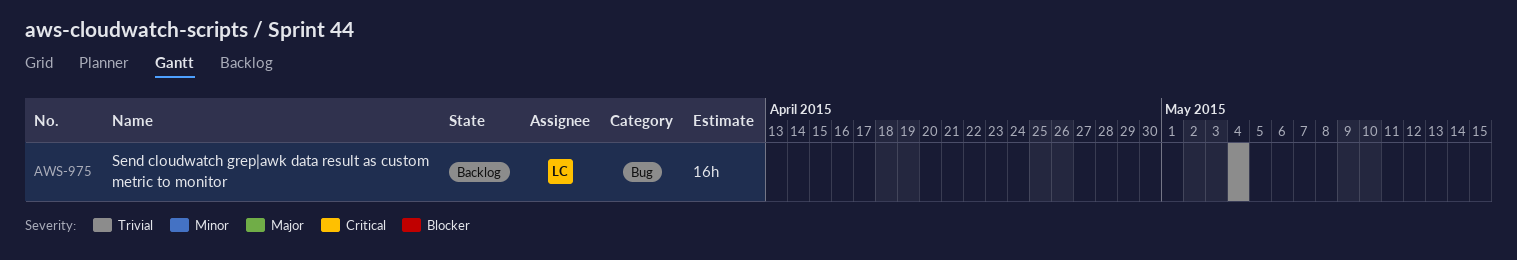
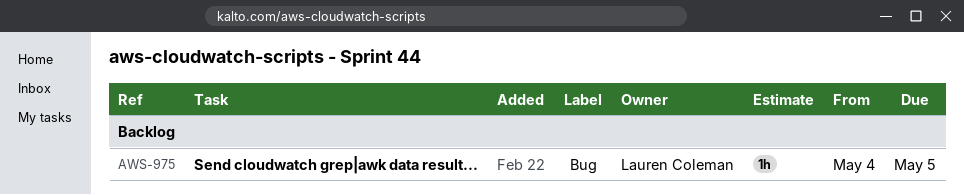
AWS-975, estimate: 16h -> 1h
AWS-975, due: May 4 -> May 5

